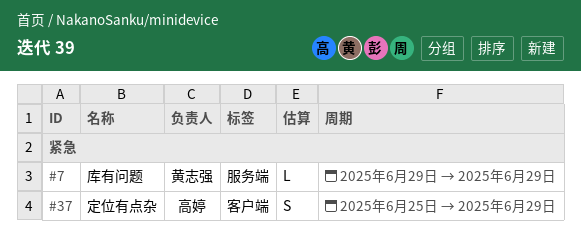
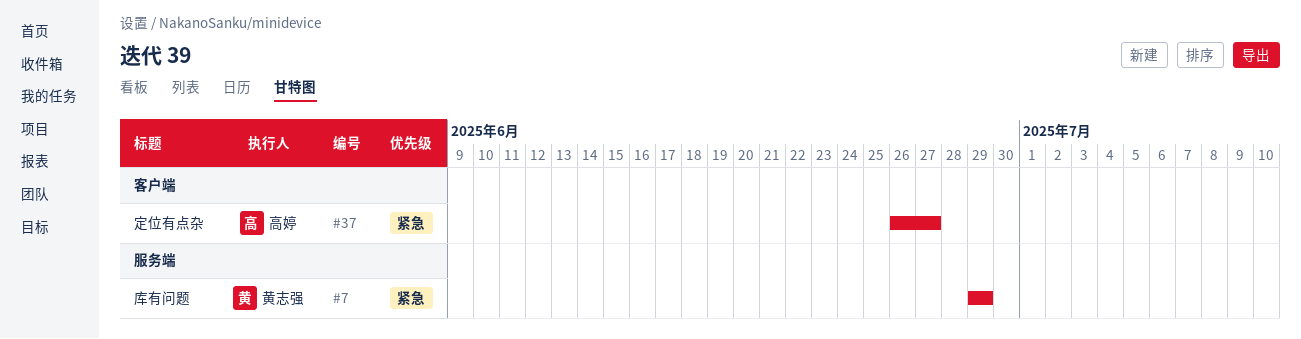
#37, start: Jun 25 -> Jun 26
#37, due: Jun 29 -> Jun 27

